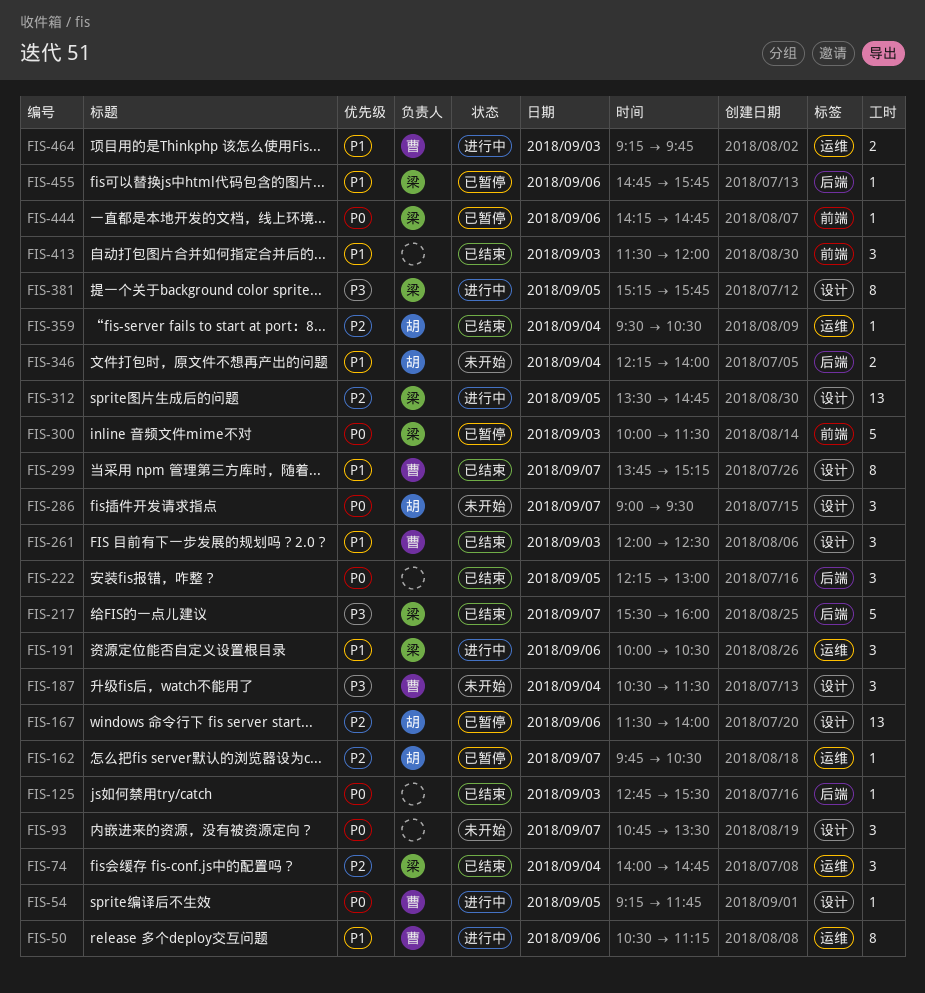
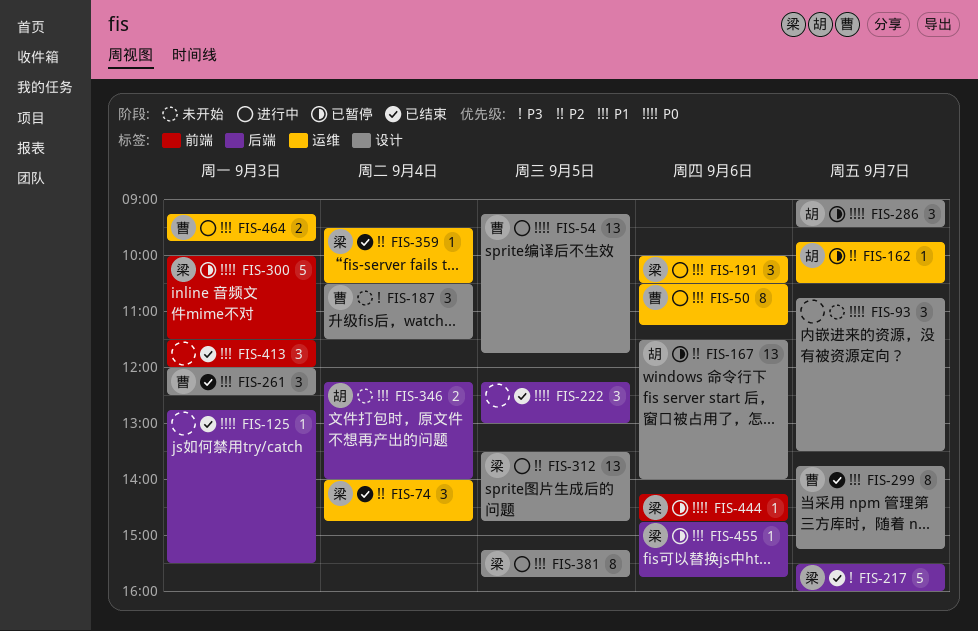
FIS-54, estimate: 1 -> 13
FIS-286, status: 未开始 -> 已暂停
FIS-359, owner: 胡 -> 梁
FIS-381, priority: P3 -> P1

